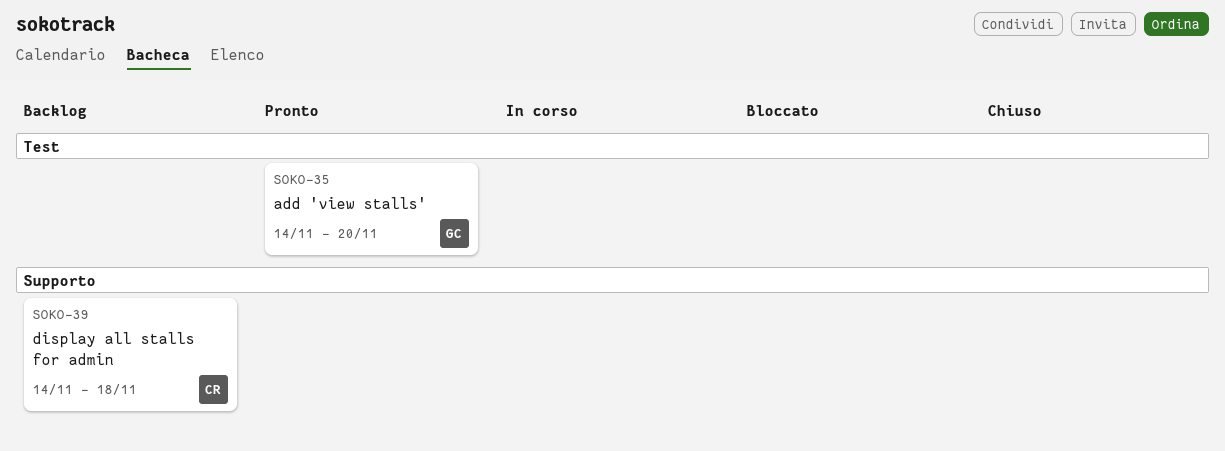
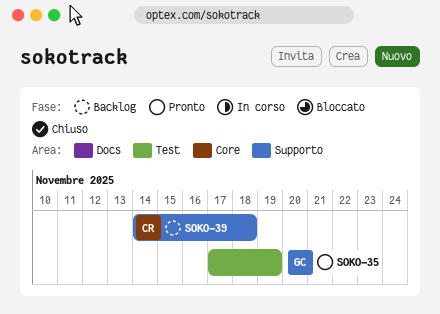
SOKO-35, start: Nov 14 -> Nov 17
SOKO-35, due: Nov 20 -> Nov 19

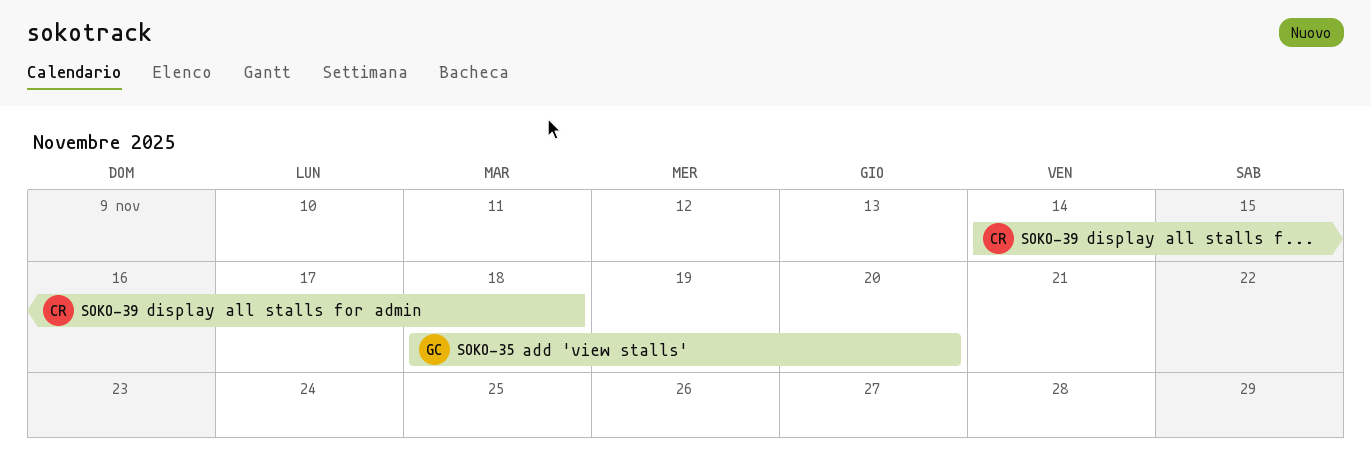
SOKO-35, start: Nov 17 -> Nov 18
SOKO-35, due: Nov 19 -> Nov 20

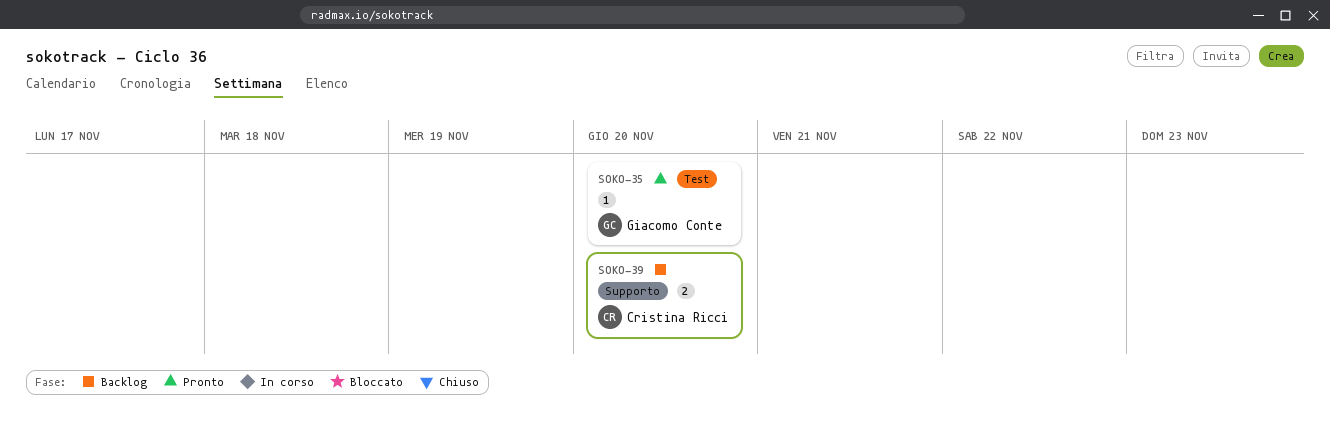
SOKO-39, due: Nov 18 -> Nov 20

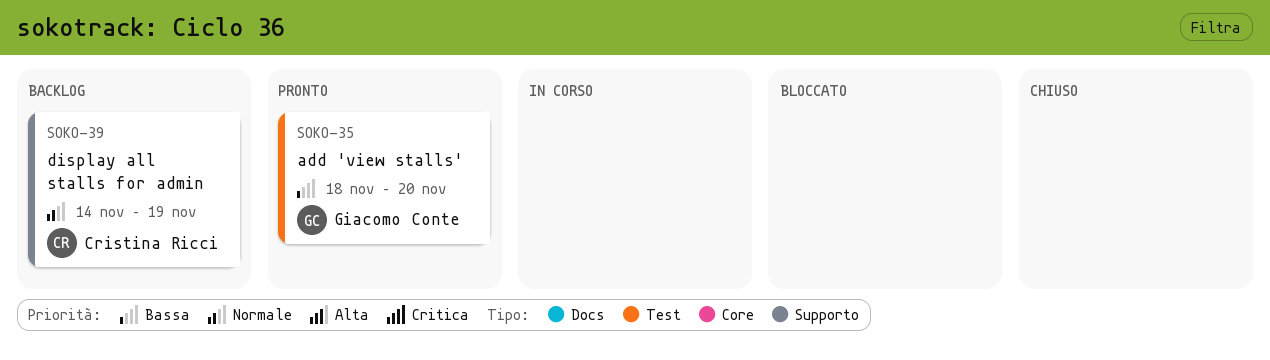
SOKO-39, due: Nov 20 -> Nov 19

